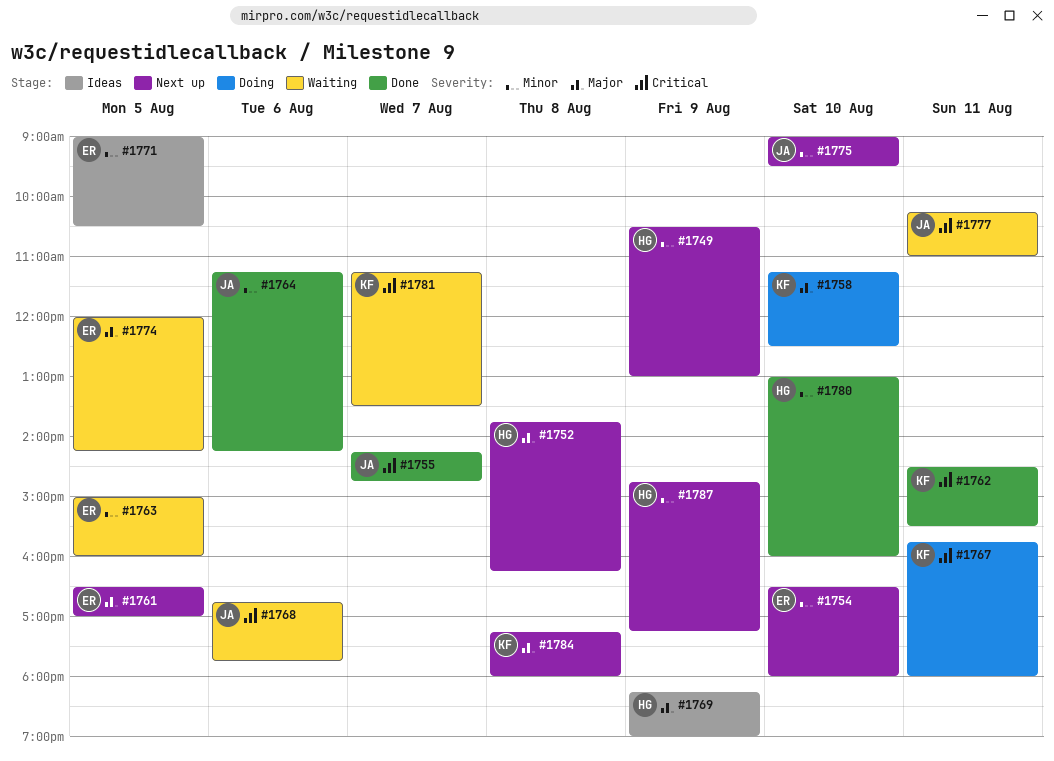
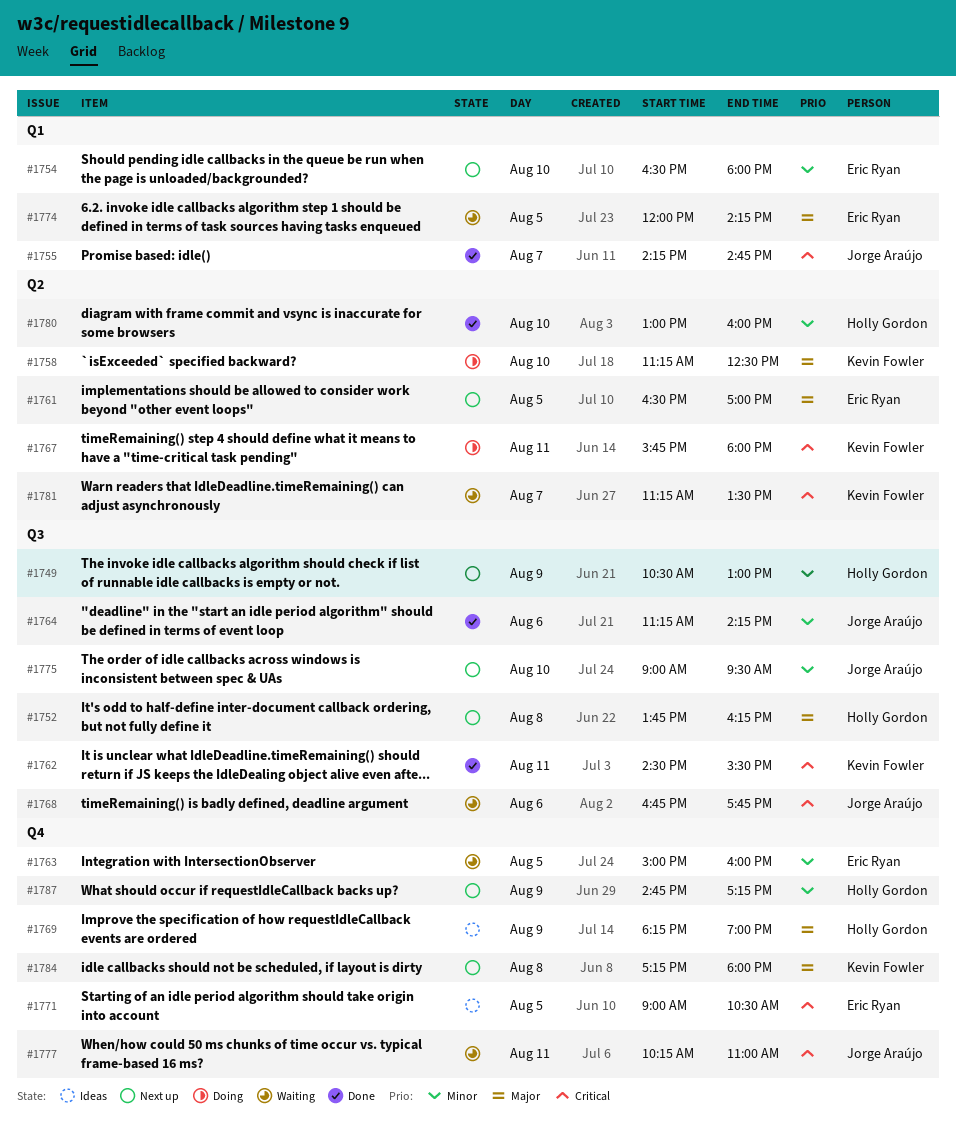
#1771, priority: Minor -> Critical

